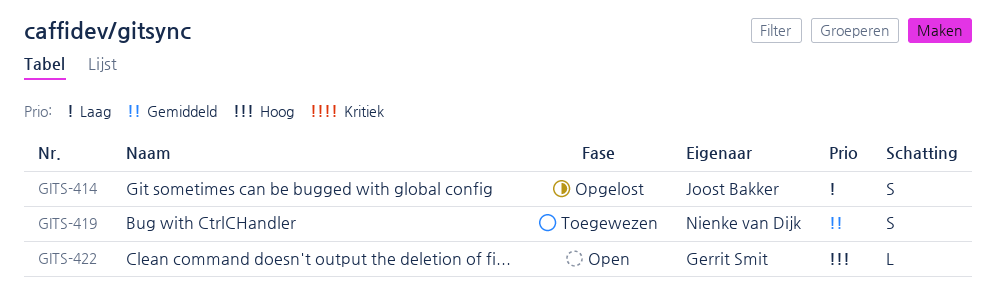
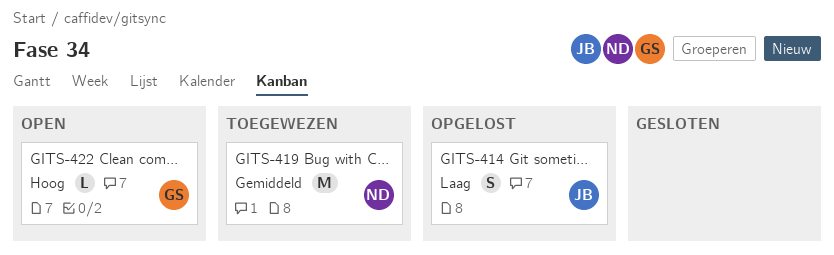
GITS-419, estimate: S -> M

